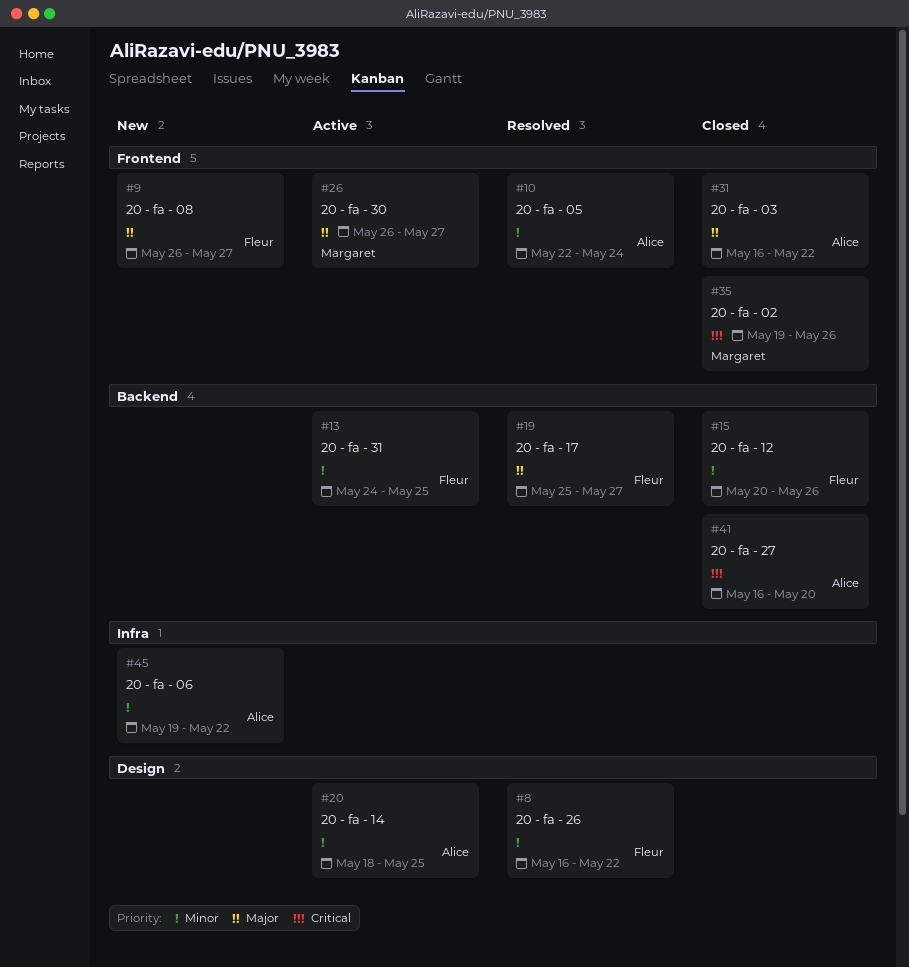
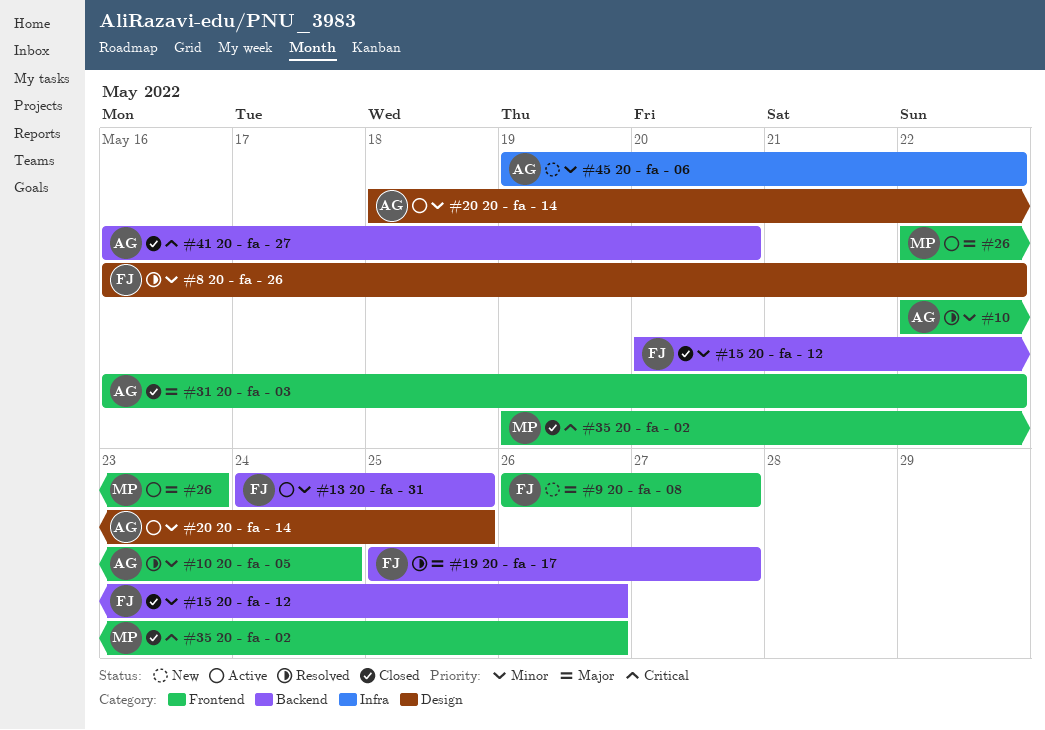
#26, start: May 26 -> May 22
#26, due: May 27 -> May 23

